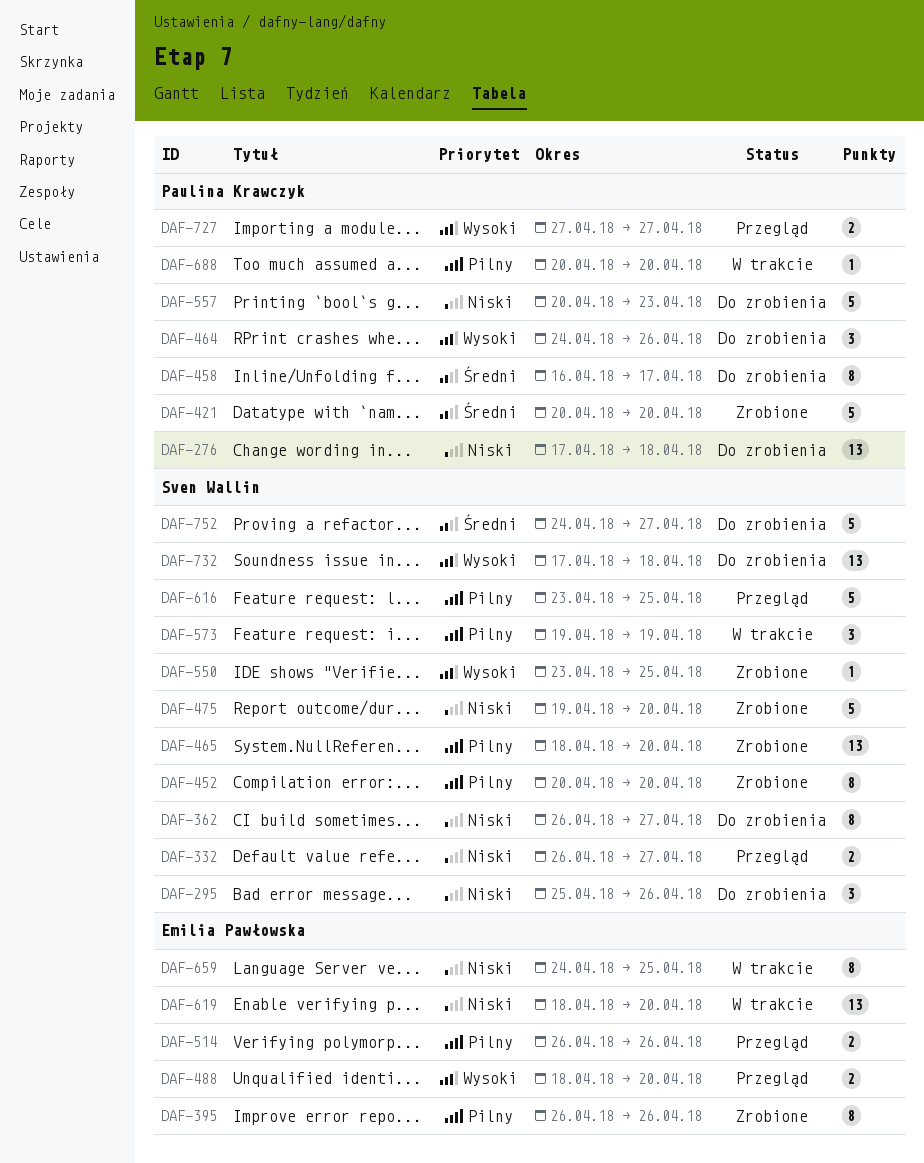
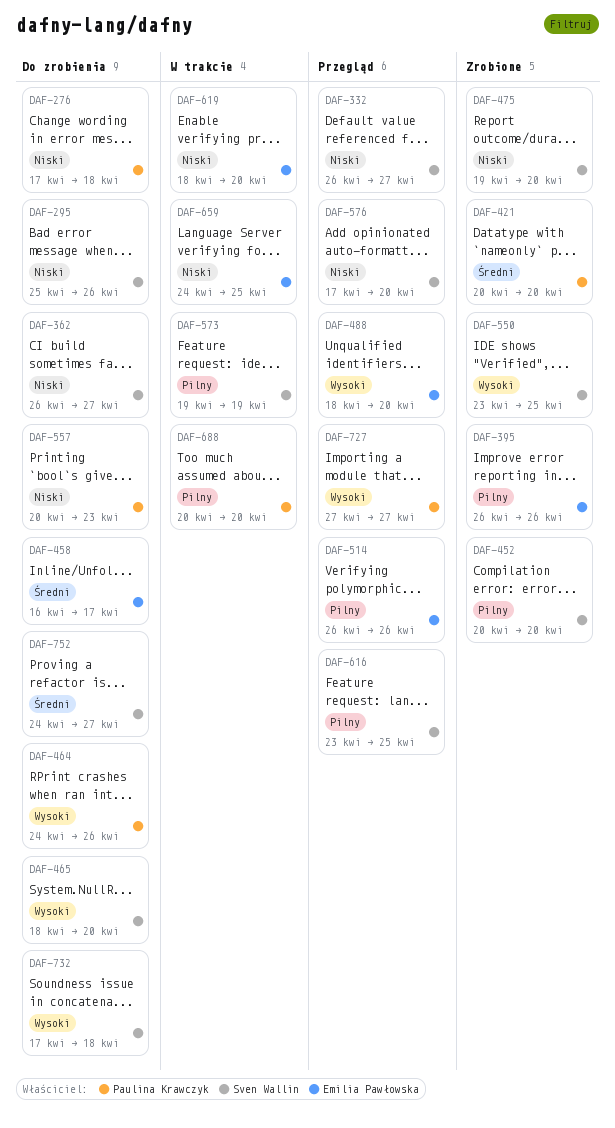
DAF-458, owner: Paulina Krawczyk -> Emilia Pawłowska
DAF-465, status: Zrobione -> Do zrobienia
DAF-465, priority: Pilny -> Wysoki
DAF-576: none -> present

